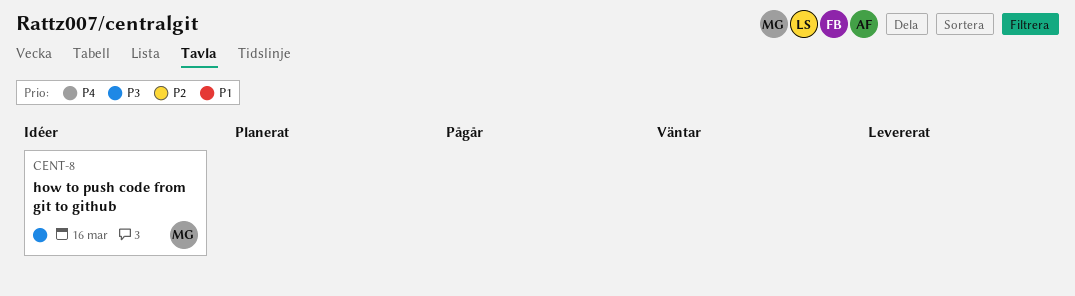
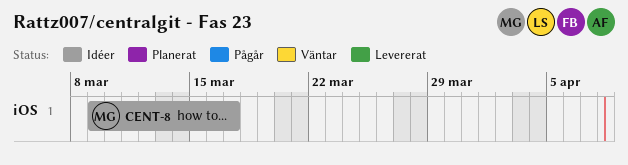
CENT-8, due: Mar 16 -> Mar 17

